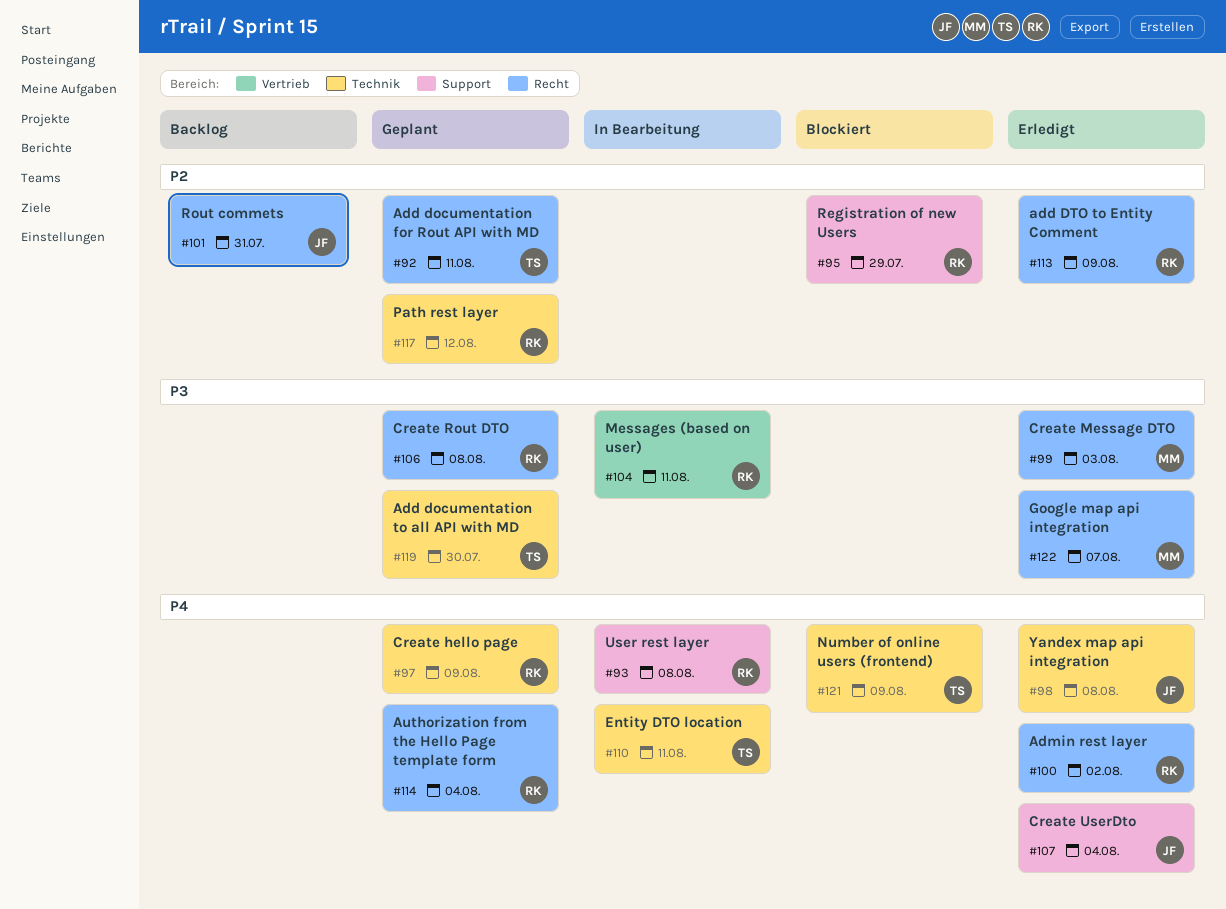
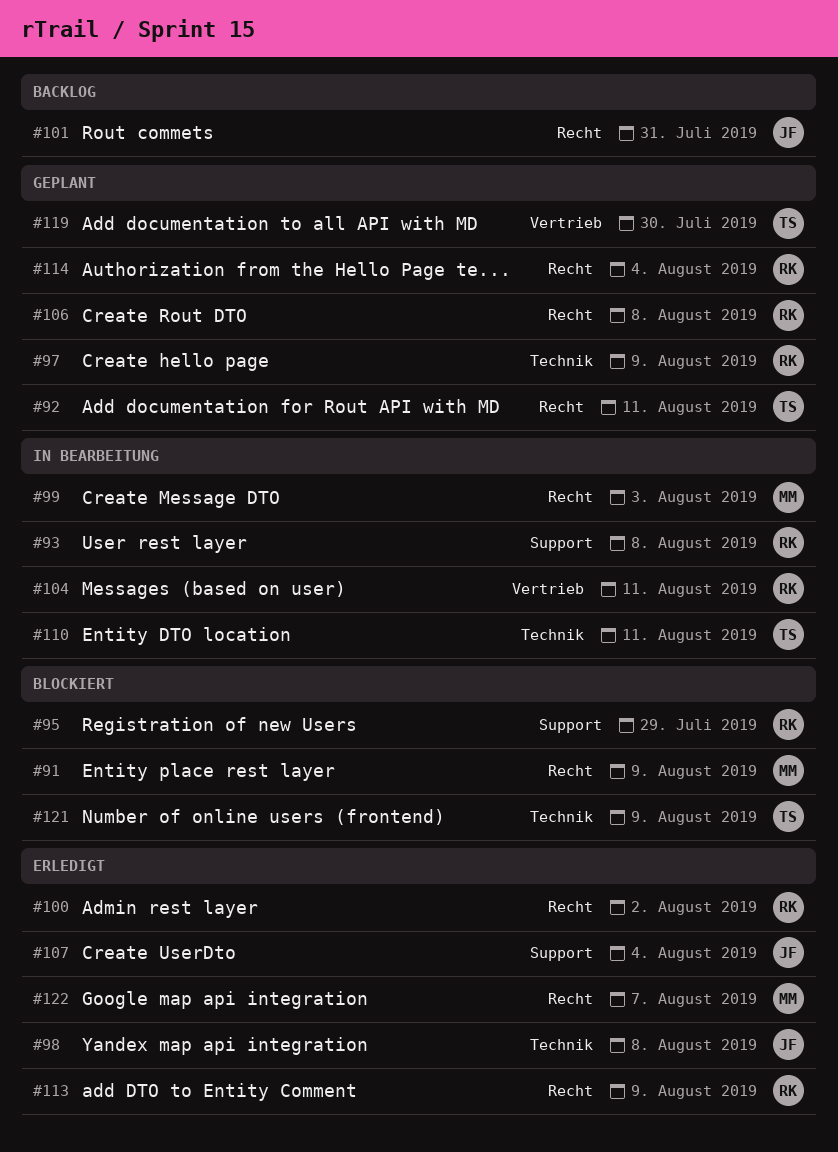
#91: none -> present
#99, status: Erledigt -> In Bearbeitung
#117: present -> none
#119, label: Technik -> Vertrieb

